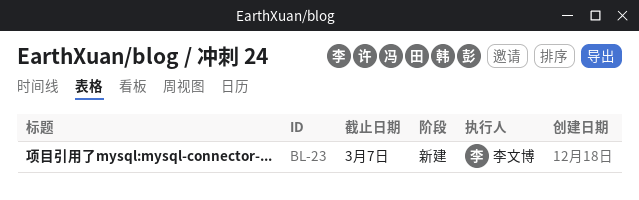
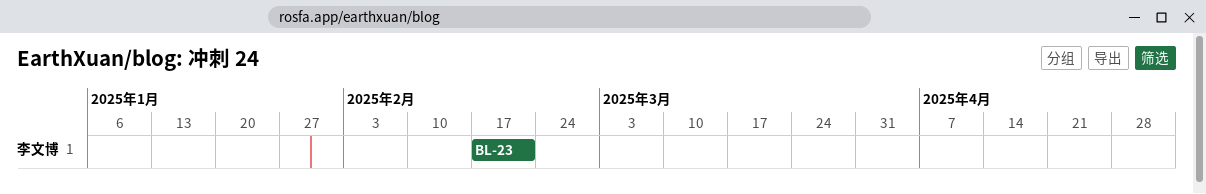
BL-23, due: Mar 7 -> Feb 21

